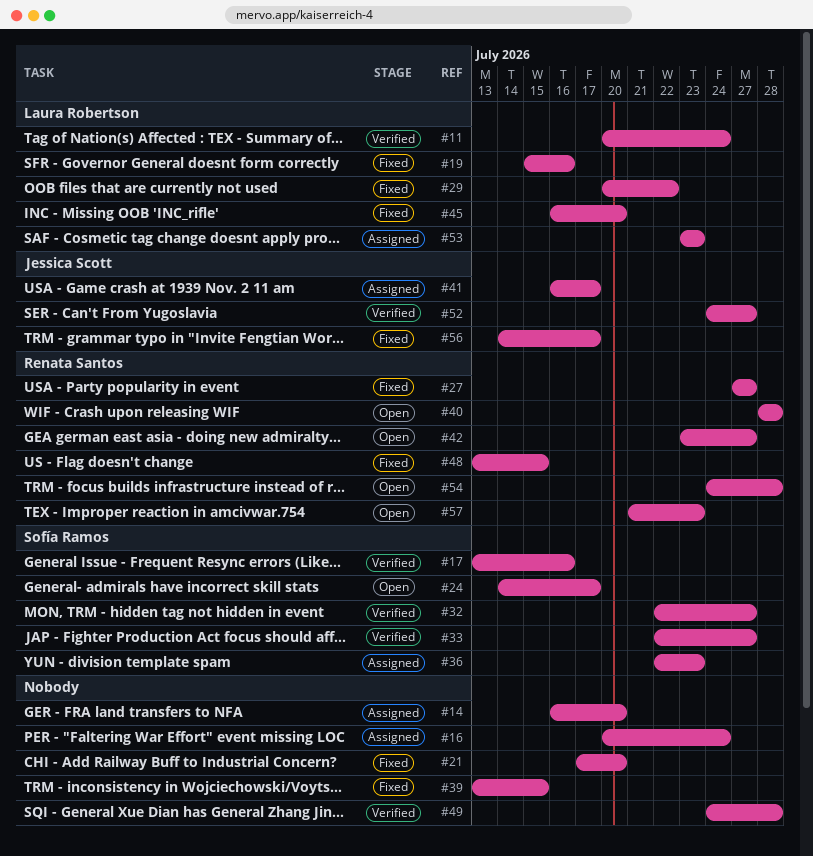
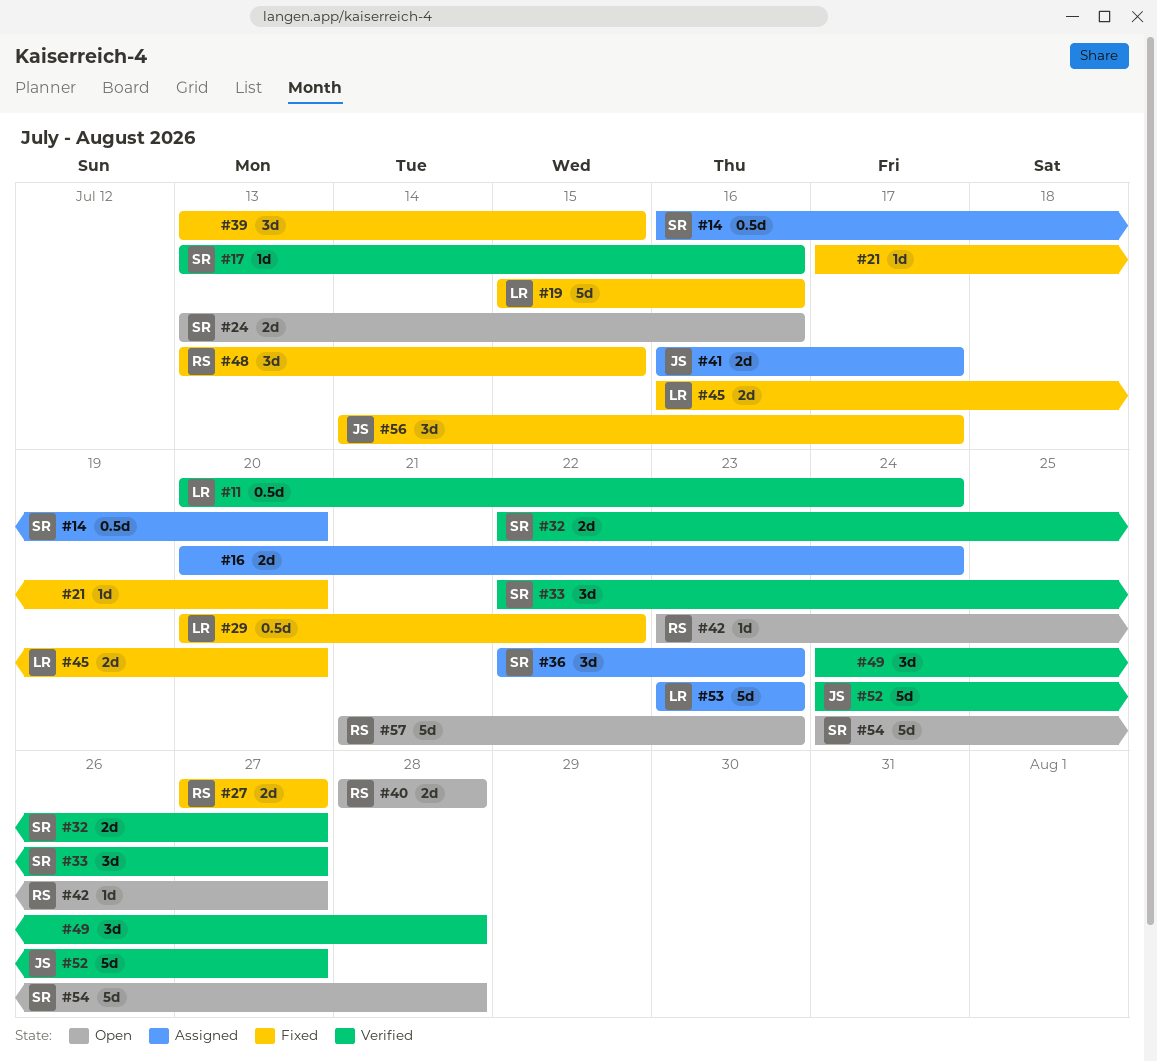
#14, owner: none -> Sofía Ramos
#24, start: Jul 14 -> Jul 13
#24, due: Jul 17 -> Jul 16
#54, owner: Renata Santos -> Sofía Ramos

